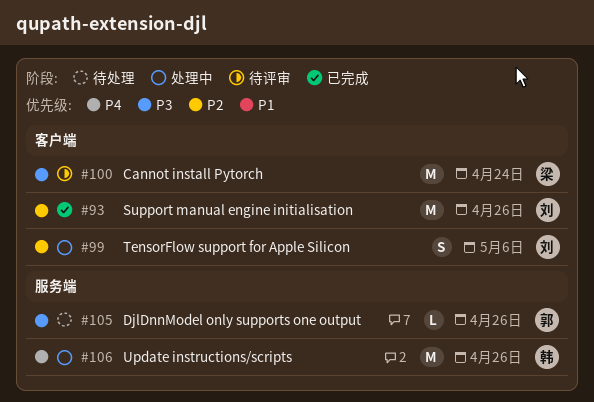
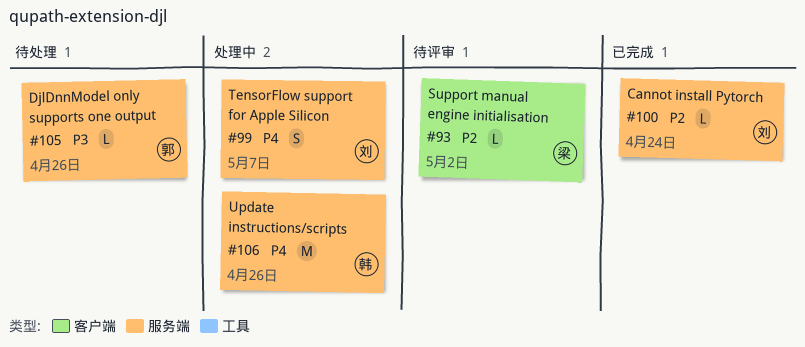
#93, status: 已完成 -> 待评审
#93, owner: 刘 -> 梁
#93, estimate: M -> L
#93, due: Apr 26 -> May 2
#99, priority: P2 -> P4
#99, label: 客户端 -> 服务端
#99, due: May 6 -> May 7
#100, status: 待评审 -> 已完成
#100, owner: 梁 -> 刘
#100, priority: P3 -> P2
#100, label: 客户端 -> 服务端
#100, estimate: M -> L

